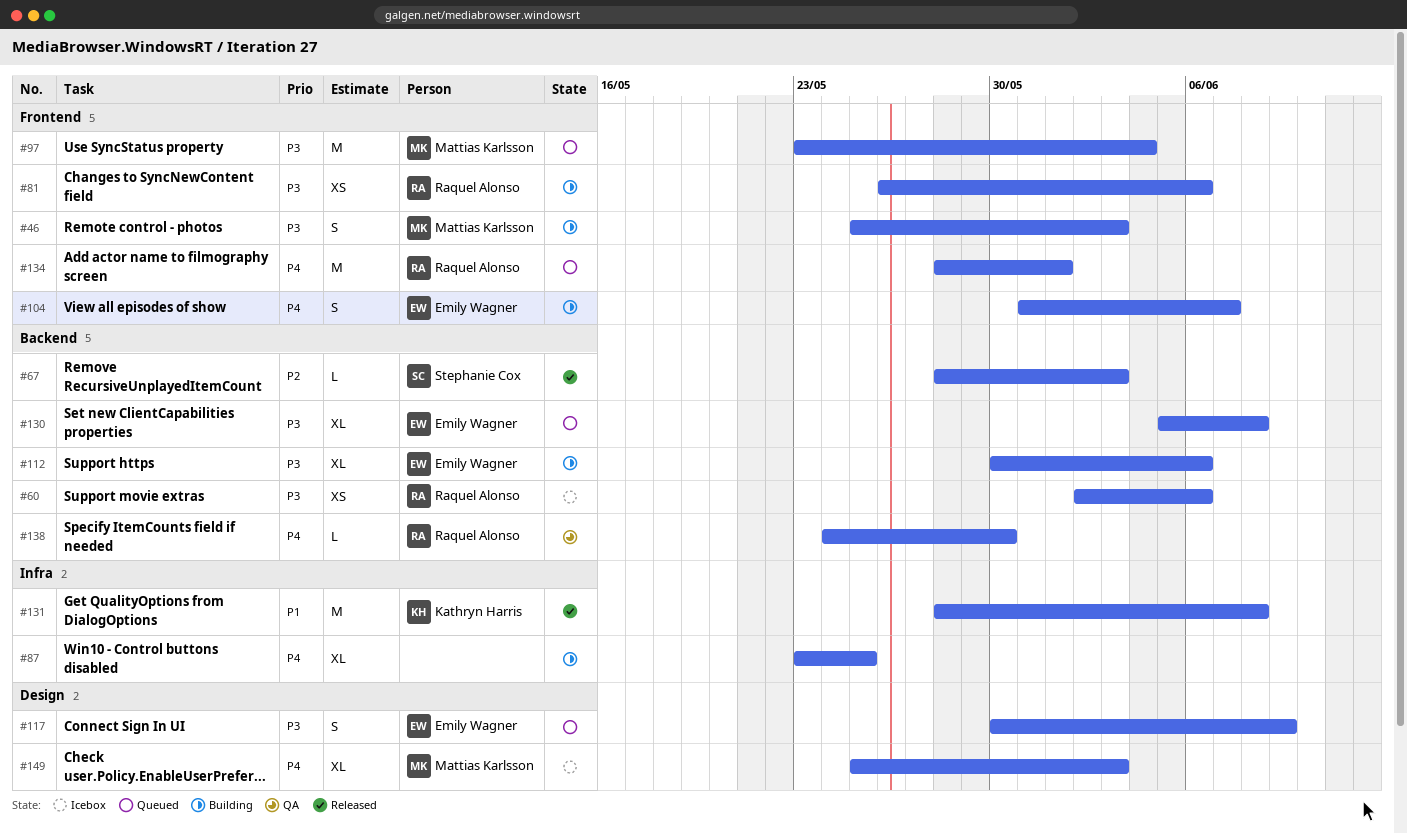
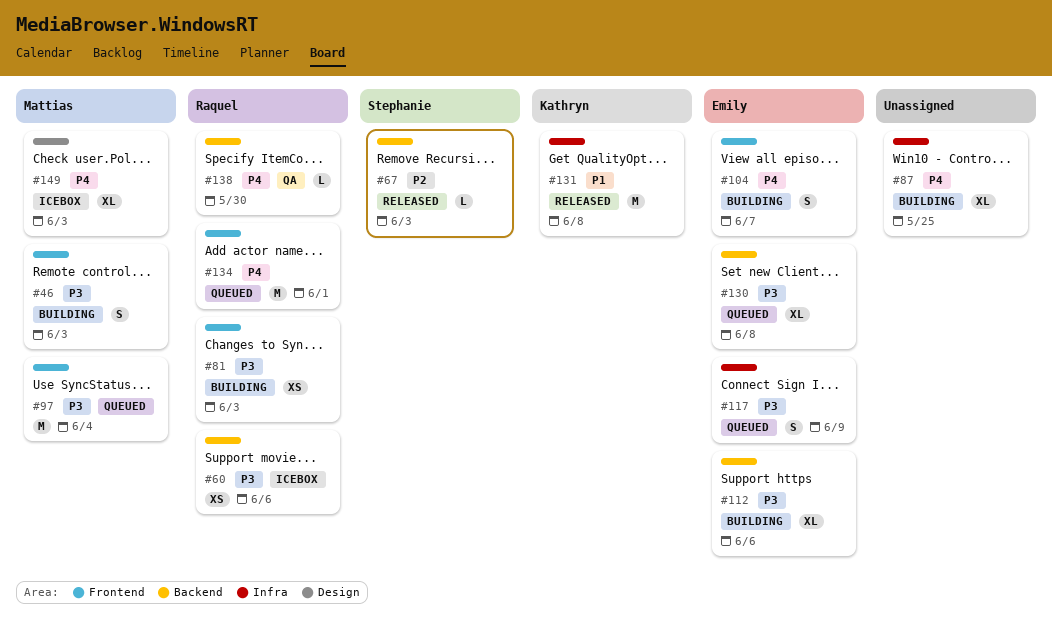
#81, due: Jun 6 -> Jun 3
#117, label: Design -> Infra

